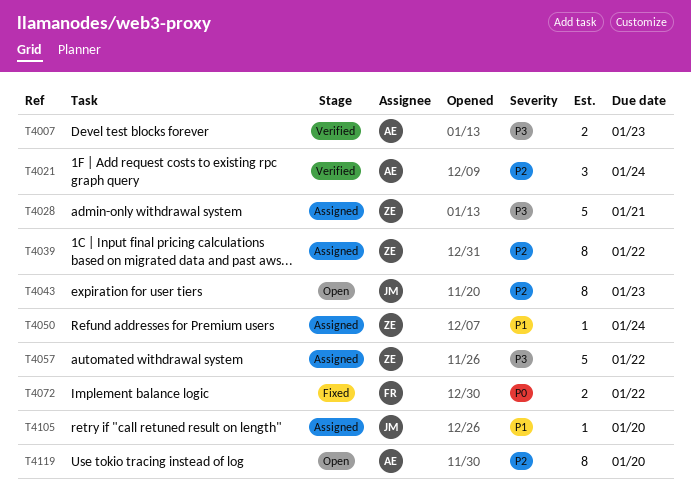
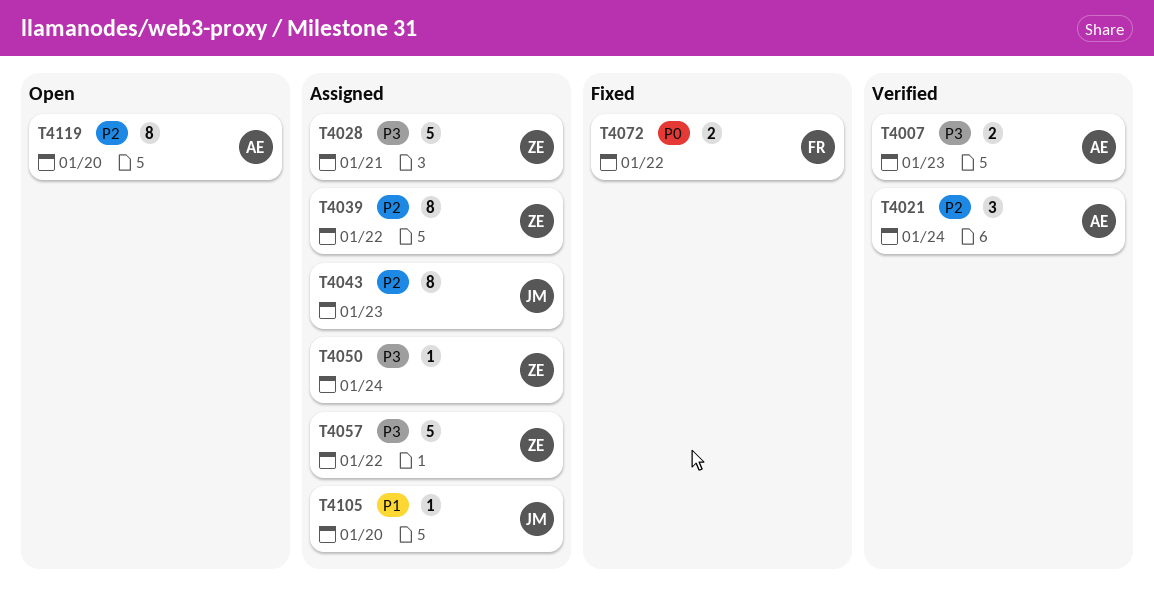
T4043, status: Open -> Assigned
T4050, priority: P1 -> P3

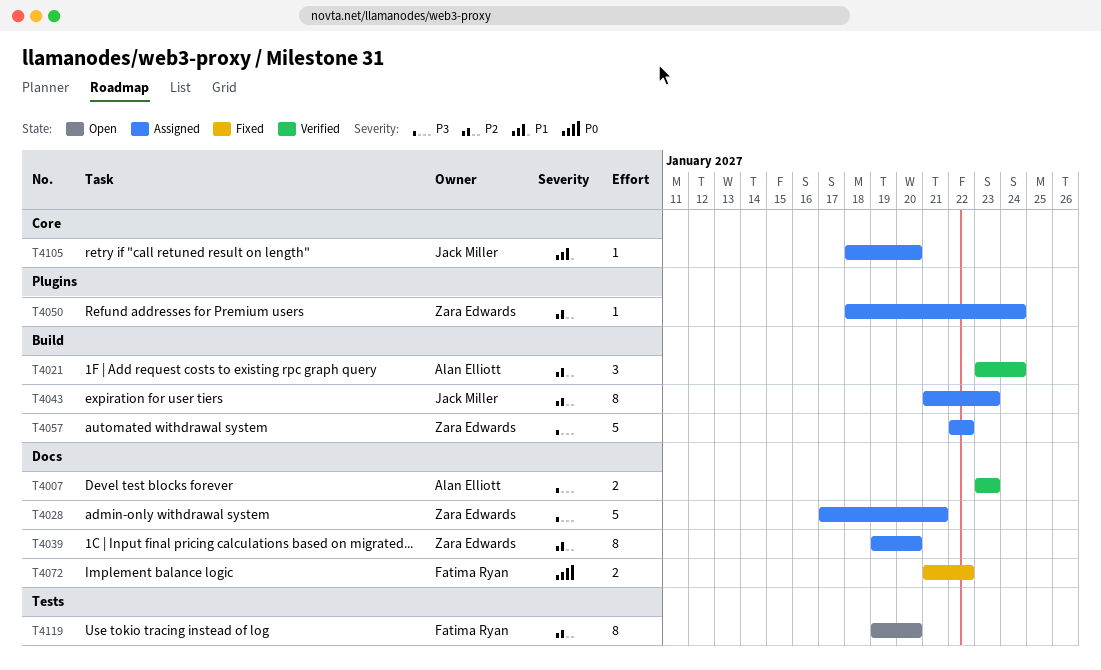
T4039, due: Jan 22 -> Jan 20
T4050, priority: P3 -> P2
T4119, owner: Alan Elliott -> Fatima Ryan

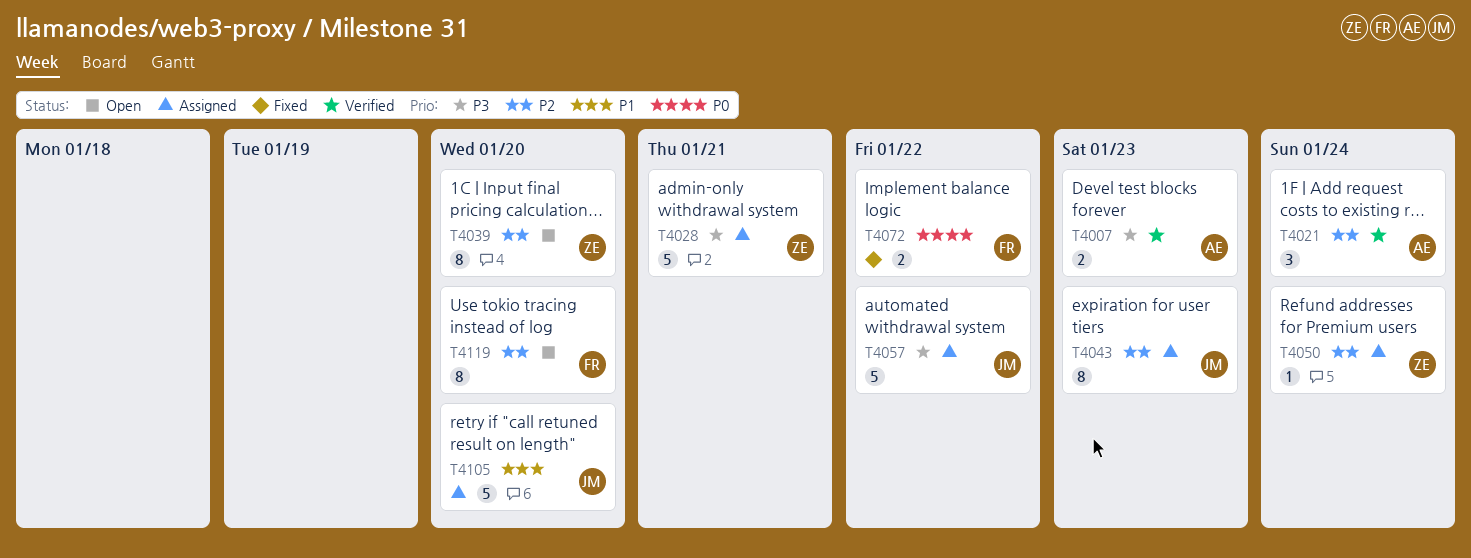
T4039, status: Assigned -> Open
T4057, owner: Zara Edwards -> Jack Miller
T4105, estimate: 1 -> 5

